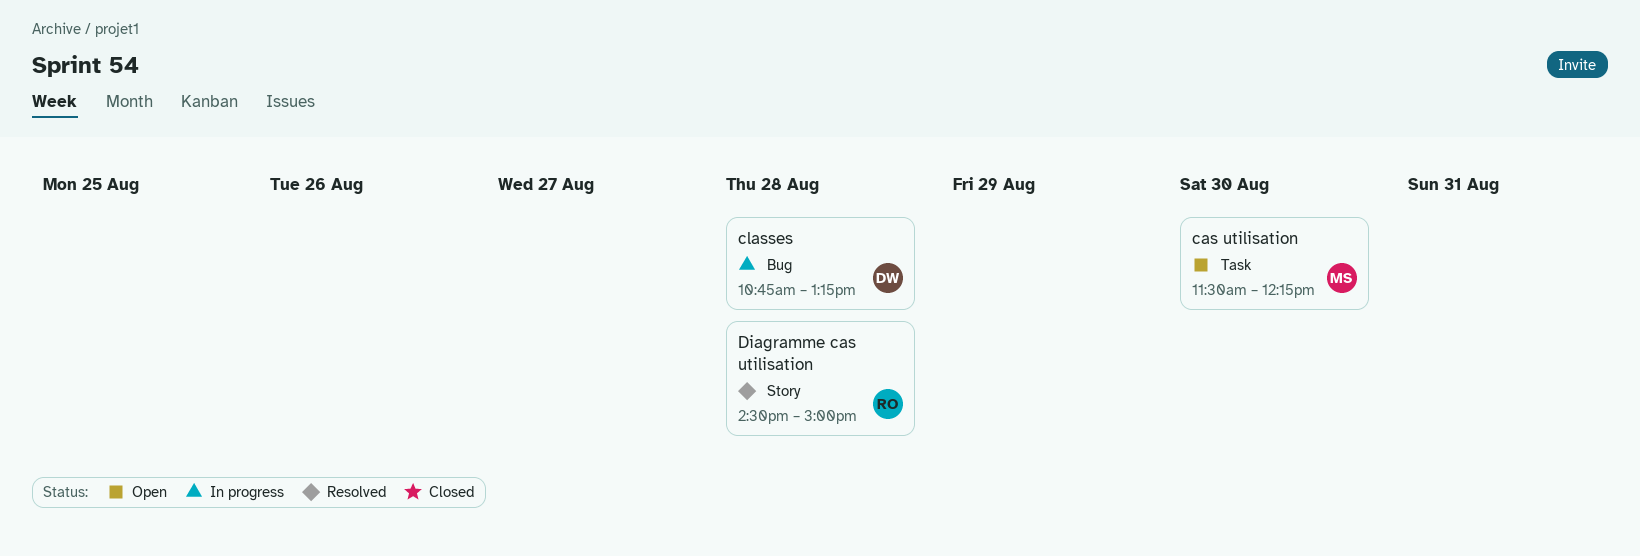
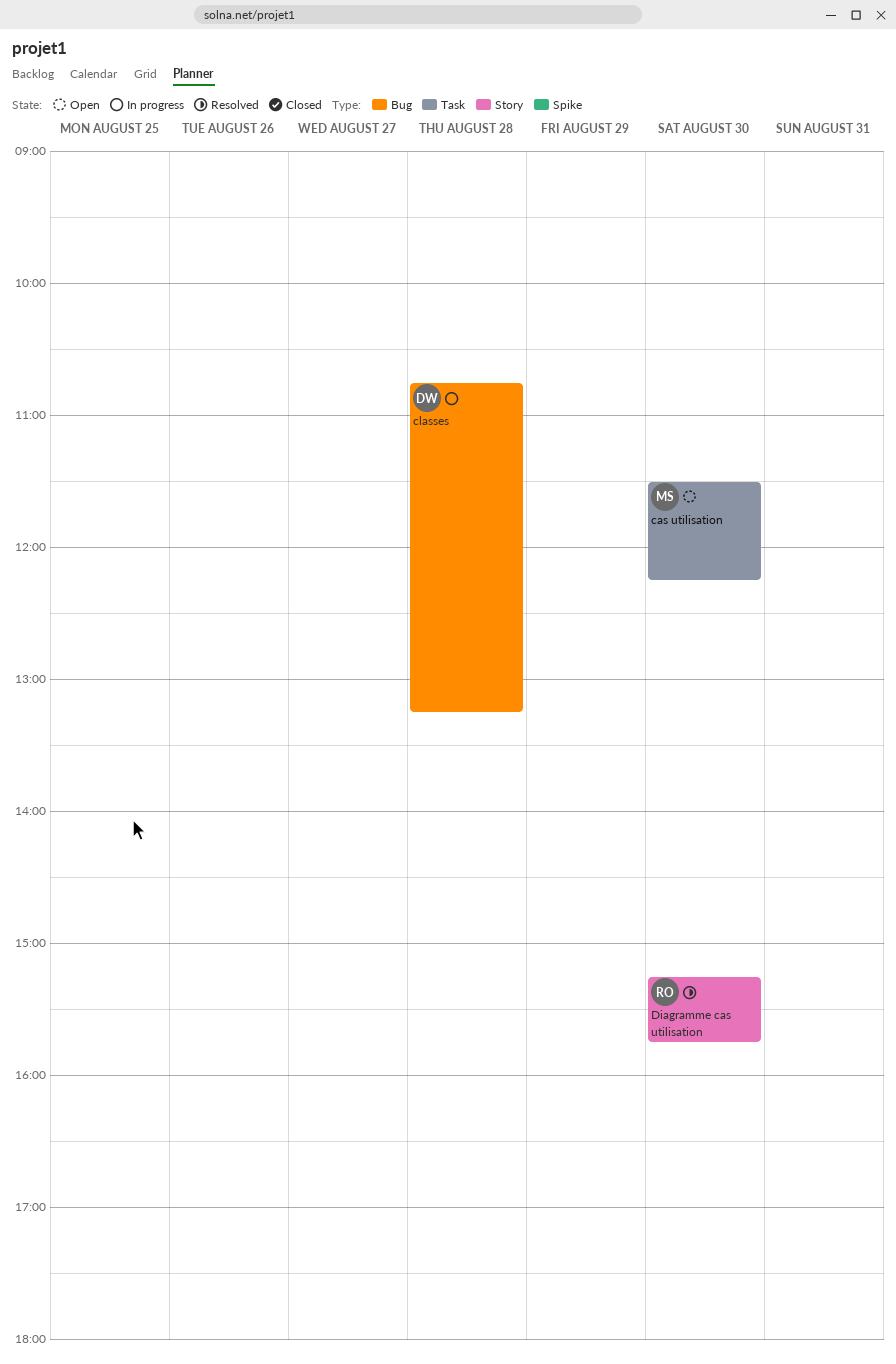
Diagramme cas utilisation, day: Aug 28 -> Aug 30
Diagramme cas utilisation, begins: 14:30 -> 15:15
Diagramme cas utilisation, ends: 15:00 -> 15:45

